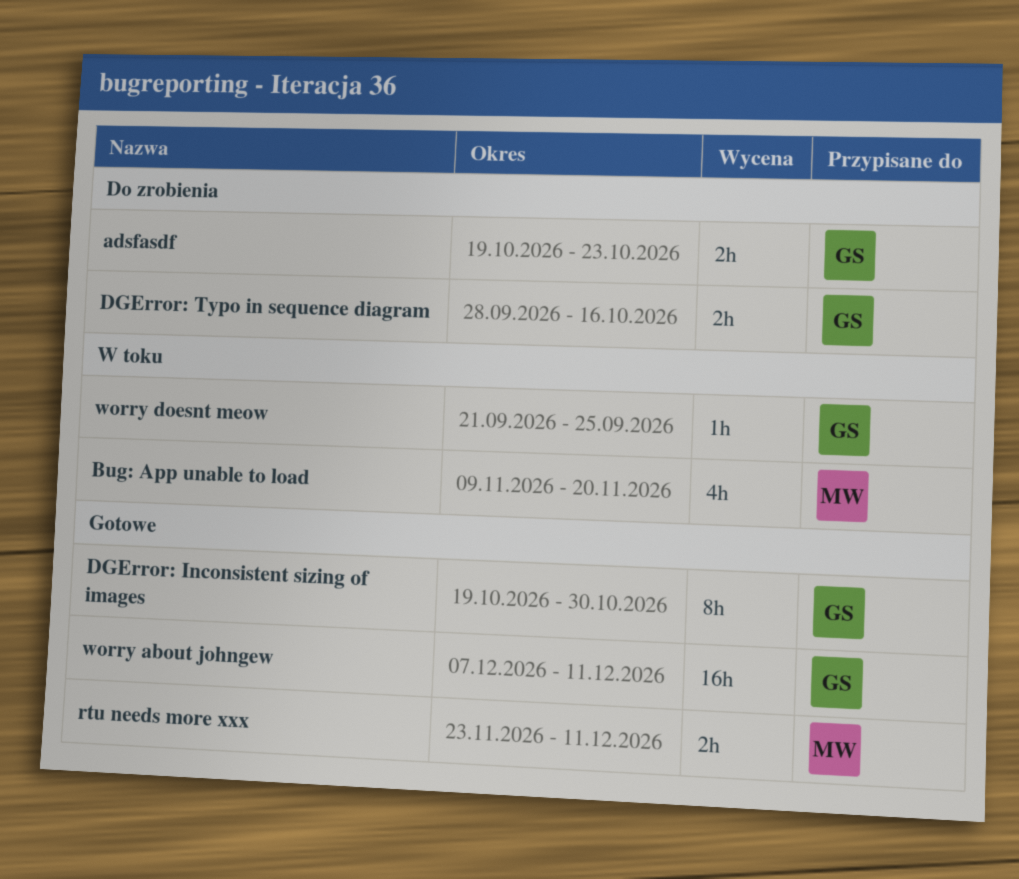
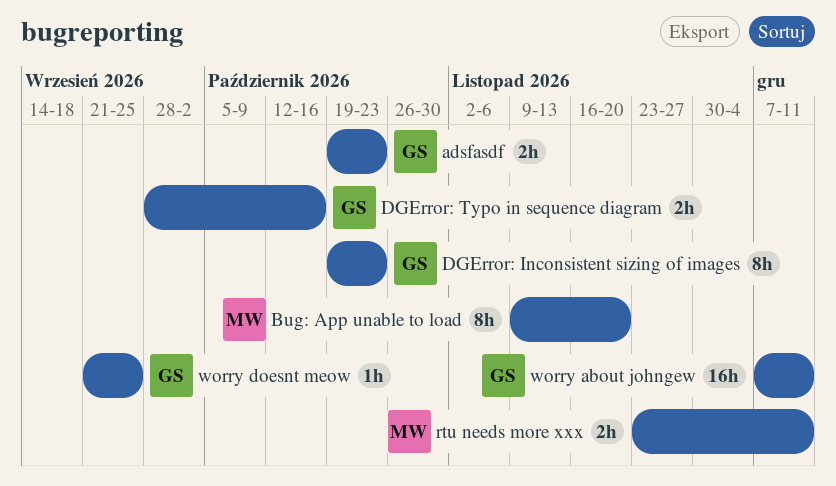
Bug: App unable to load, estimate: 4h -> 8h
DGError: Inconsistent sizing of images, due: Oct 30 -> Oct 23

